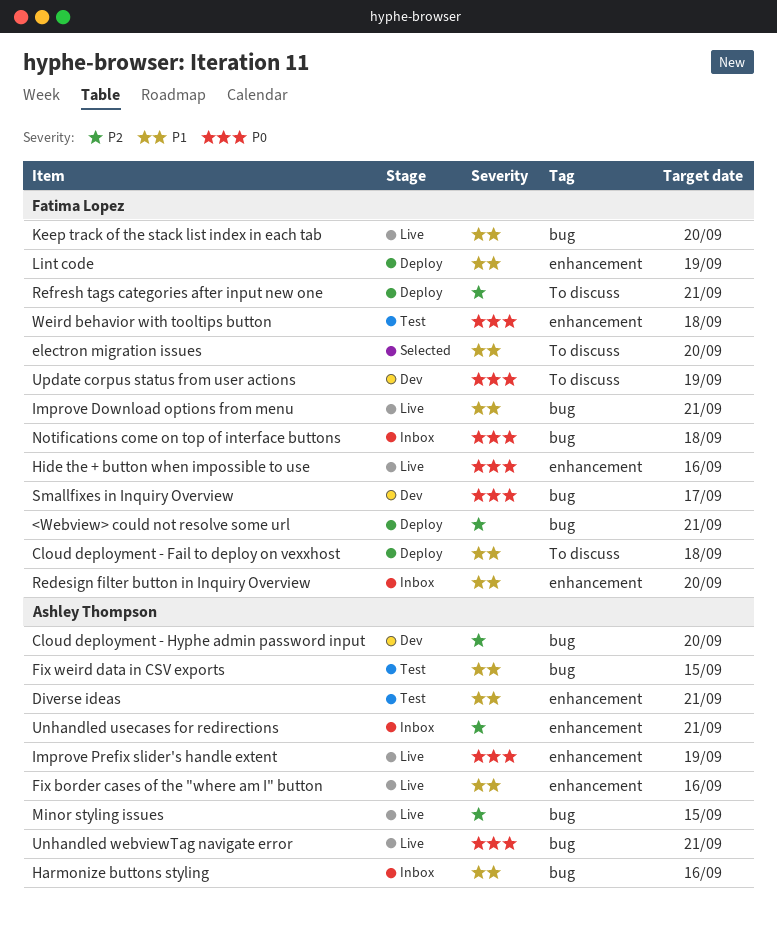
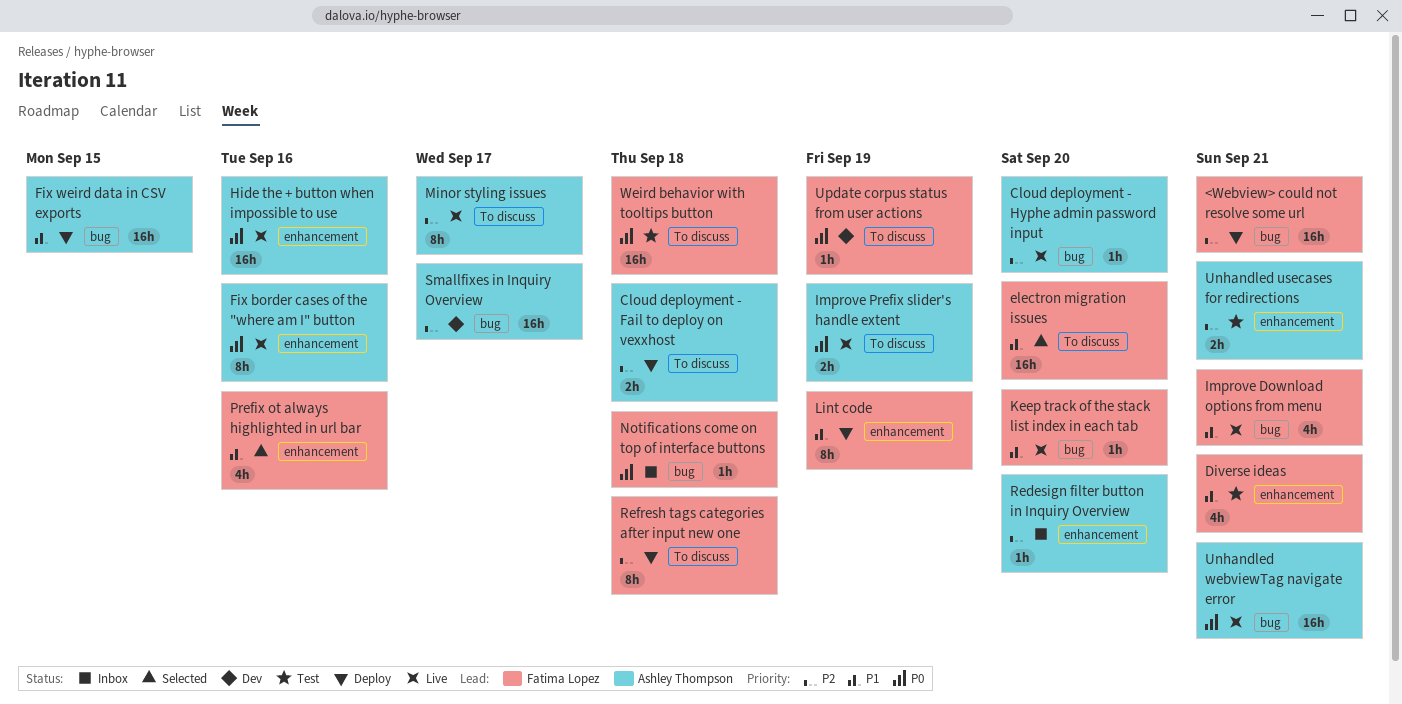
Cloud deployment - Fail to deploy on vexxhost, owner: Fatima Lopez -> Ashley Thompson
Cloud deployment - Fail to deploy on vexxhost, priority: P1 -> P2
Cloud deployment - Hyphe admin password input, status: Dev -> Live
Diverse ideas, owner: Ashley Thompson -> Fatima Lopez
Fix border cases of the "where am I" button, priority: P1 -> P0
Fix weird data in CSV exports, status: Test -> Deploy
Harmonize buttons styling: present -> none
Hide the + button when impossible to use, owner: Fatima Lopez -> Ashley Thompson
Improve Prefix slider's handle extent, label: enhancement -> To discuss
Minor styling issues, label: bug -> To discuss
Minor styling issues, due: Sep 15 -> Sep 17
Prefix ot always highlighted in url bar: none -> present
Redesign filter button in Inquiry Overview, owner: Fatima Lopez -> Ashley Thompson
Redesign filter button in Inquiry Overview, priority: P1 -> P2
Refresh tags categories after input new one, due: Sep 21 -> Sep 18
Smallfixes in Inquiry Overview, owner: Fatima Lopez -> Ashley Thompson
Smallfixes in Inquiry Overview, priority: P0 -> P2
Unhandled usecases for redirections, status: Inbox -> Test
Weird behavior with tooltips button, label: enhancement -> To discuss

